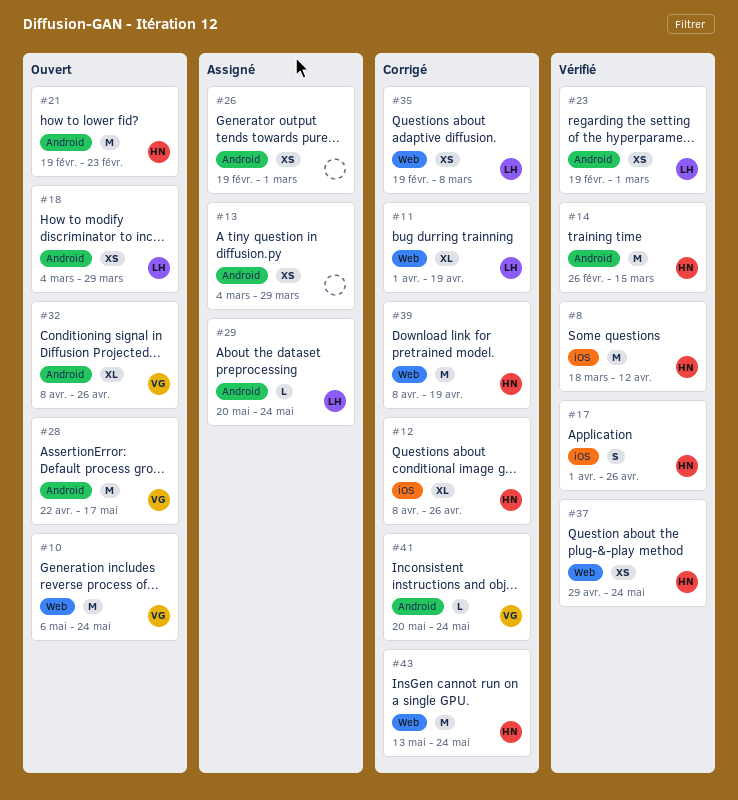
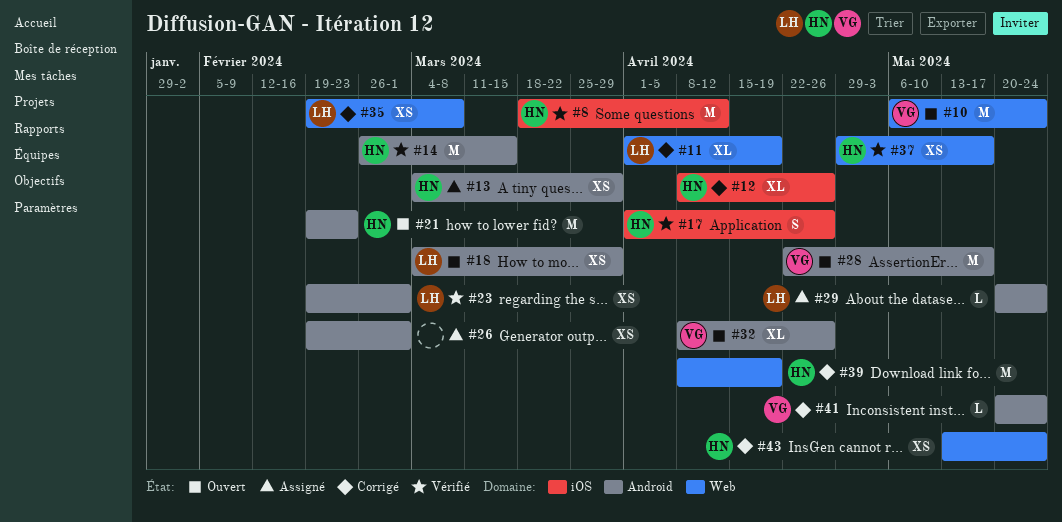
#13, owner: none -> HN
#37, due: May 24 -> May 17
#43, estimate: M -> XS

